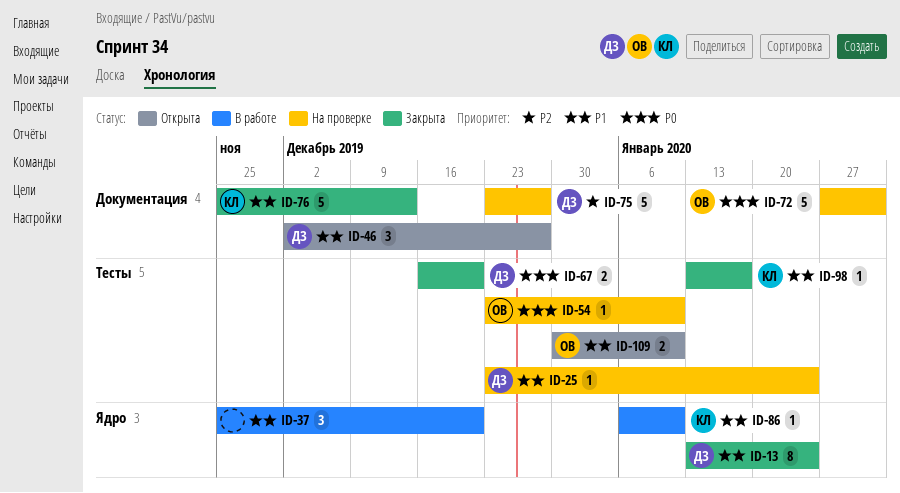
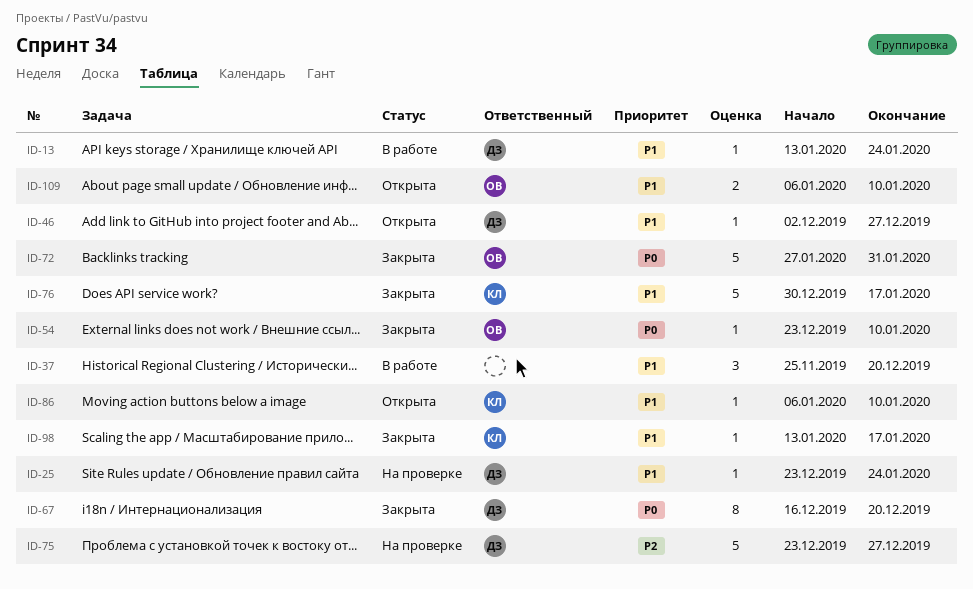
ID-13, status: Закрыта -> В работе
ID-13, estimate: 8 -> 1
ID-46, estimate: 3 -> 1
ID-54, status: На проверке -> Закрыта
ID-67, estimate: 2 -> 8
ID-72, status: На проверке -> Закрыта
ID-76, start: Nov 25 -> Dec 30
ID-76, due: Dec 13 -> Jan 17
ID-86, status: В работе -> Открыта
ID-109, start: Dec 30 -> Jan 6

